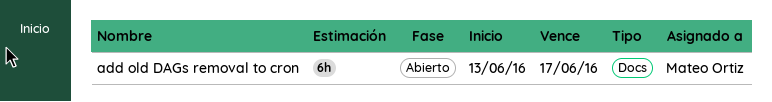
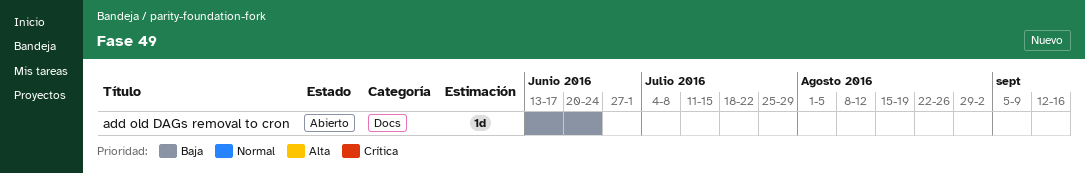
add old DAGs removal to cron, estimate: 6h -> 1d
add old DAGs removal to cron, due: Jun 17 -> Jun 24

